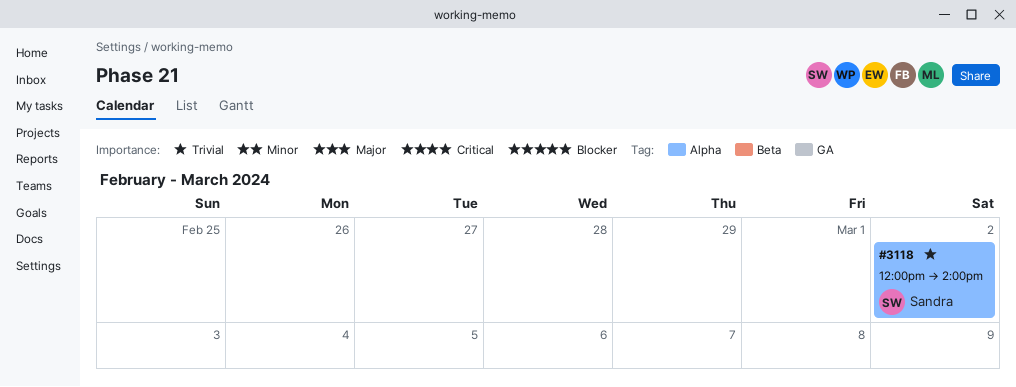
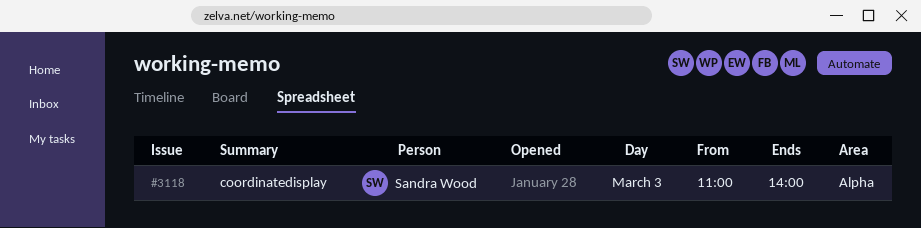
#3118, day: Mar 2 -> Mar 3
#3118, begins: 12:00 -> 11:00

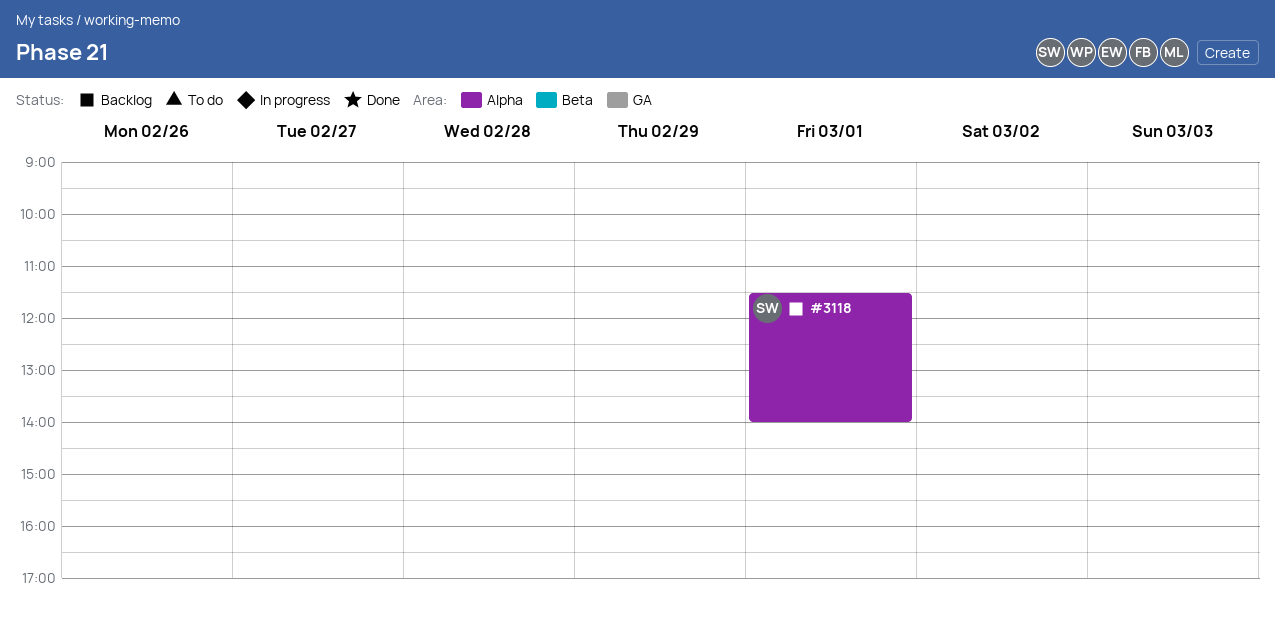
#3118, day: Mar 3 -> Mar 1
#3118, begins: 11:00 -> 11:30

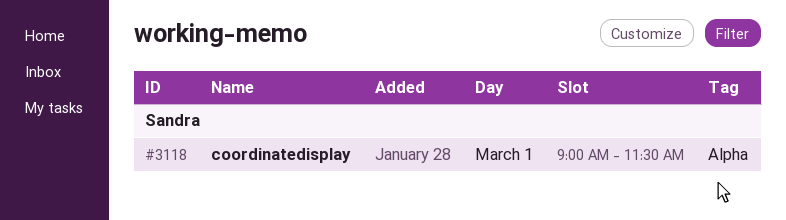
#3118, begins: 11:30 -> 09:00
#3118, ends: 14:00 -> 11:30

